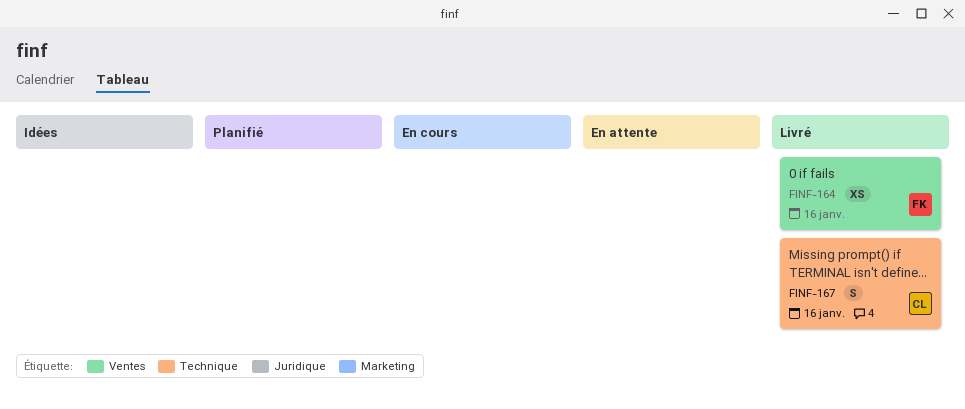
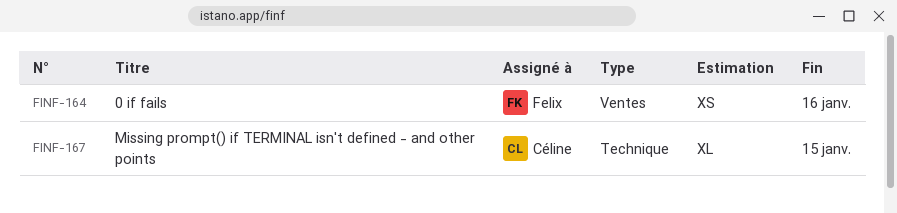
FINF-167, estimate: S -> XL
FINF-167, due: Jan 16 -> Jan 15

